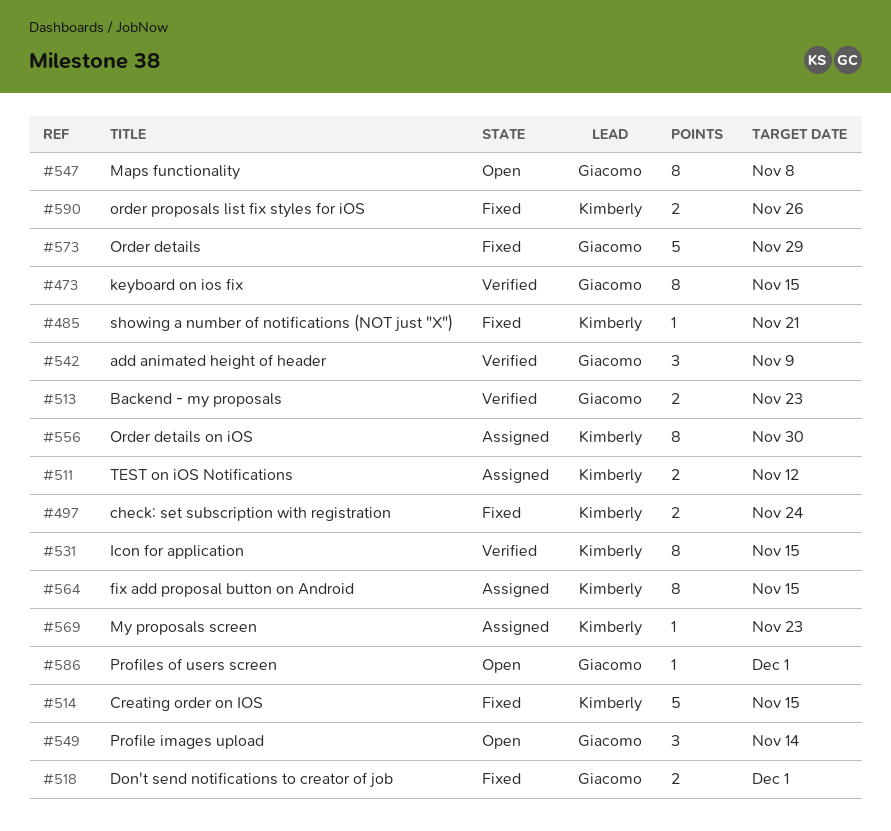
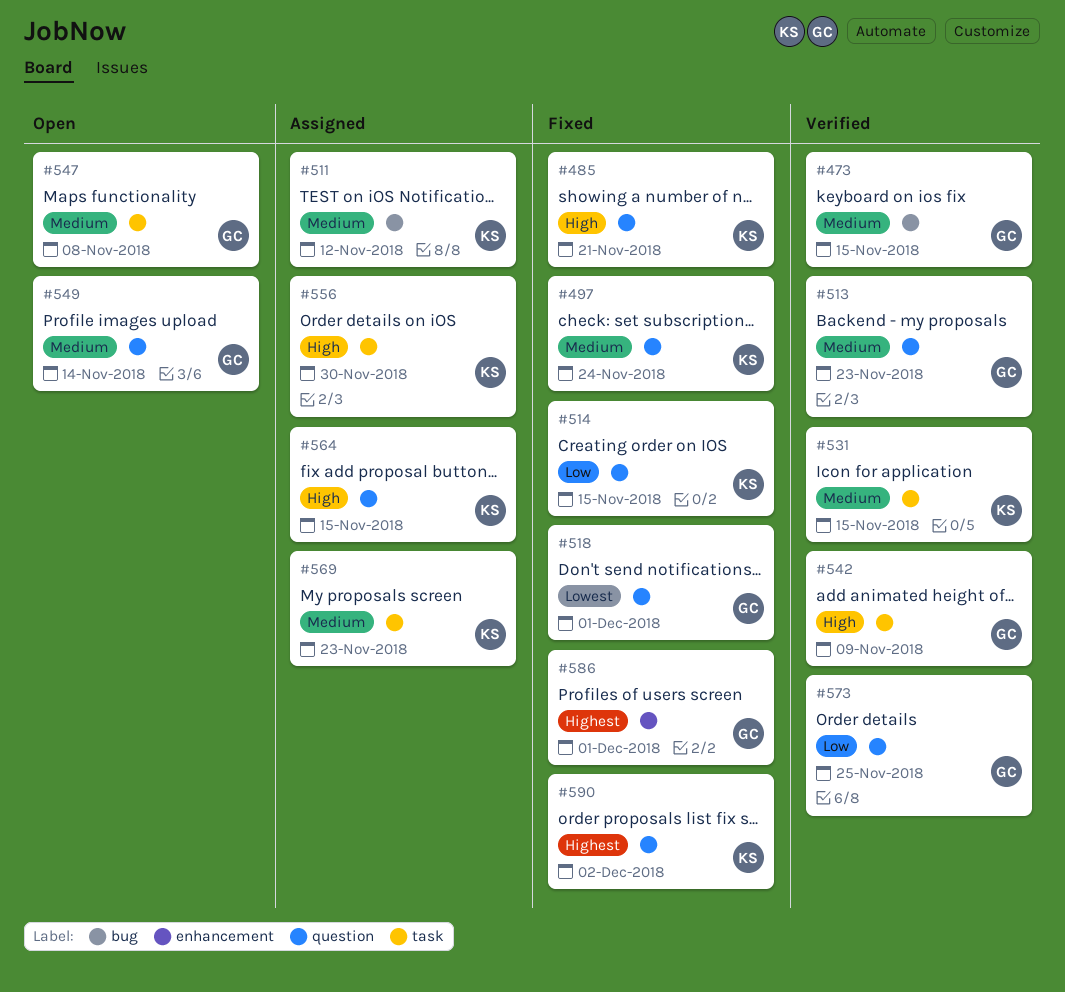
#573, status: Fixed -> Verified
#573, due: Nov 29 -> Nov 25
#586, status: Open -> Fixed
#590, due: Nov 26 -> Dec 2

